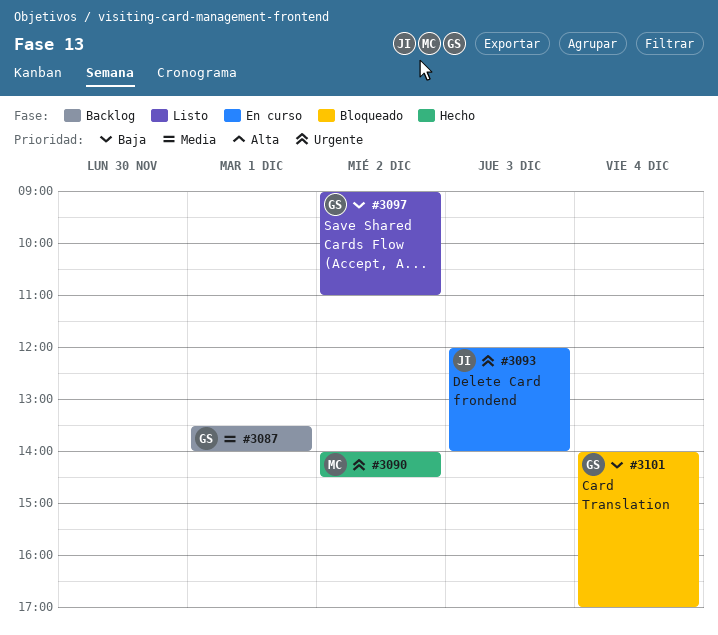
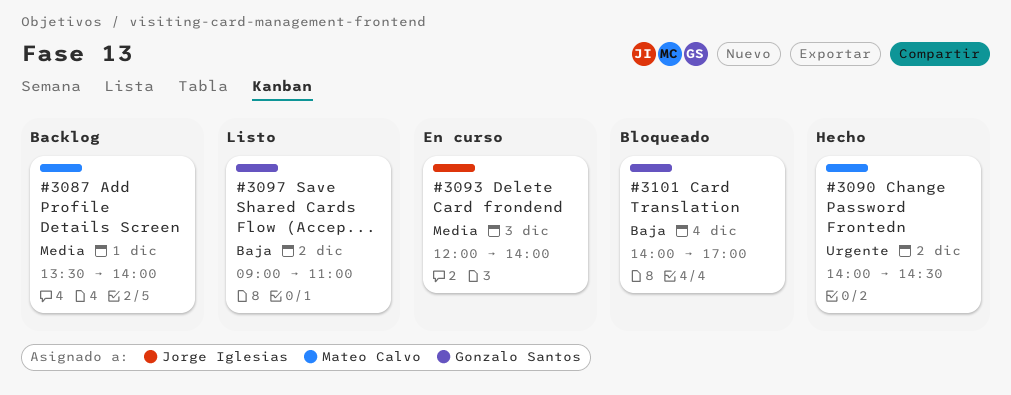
#3087, owner: Gonzalo Santos -> Mateo Calvo
#3093, priority: Urgente -> Media

